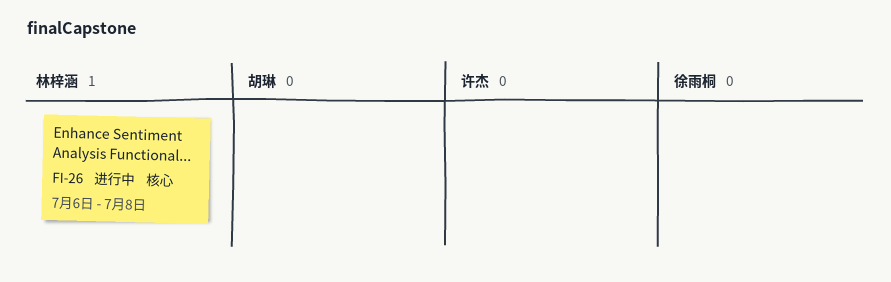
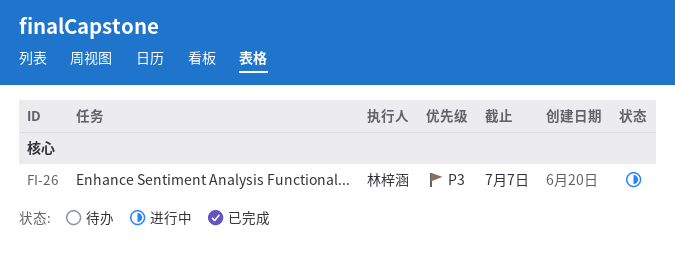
FI-26, due: Jul 8 -> Jul 7

